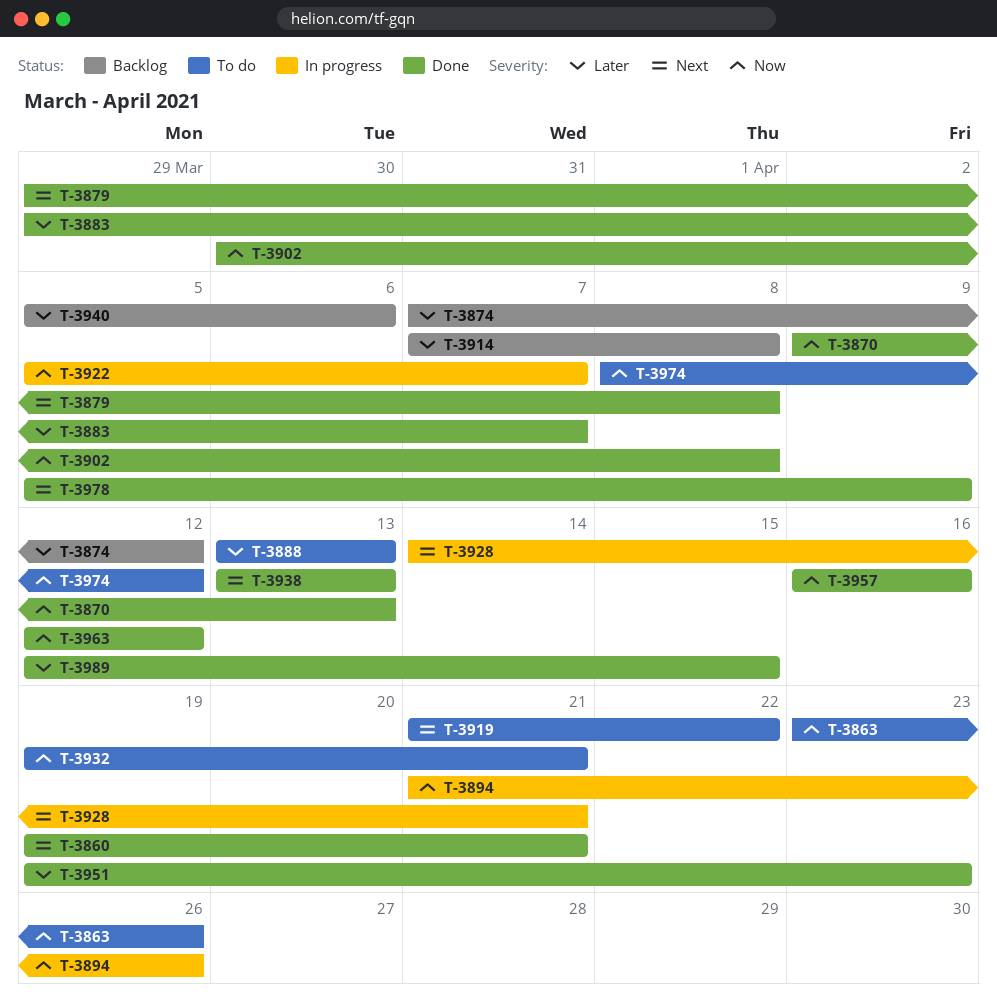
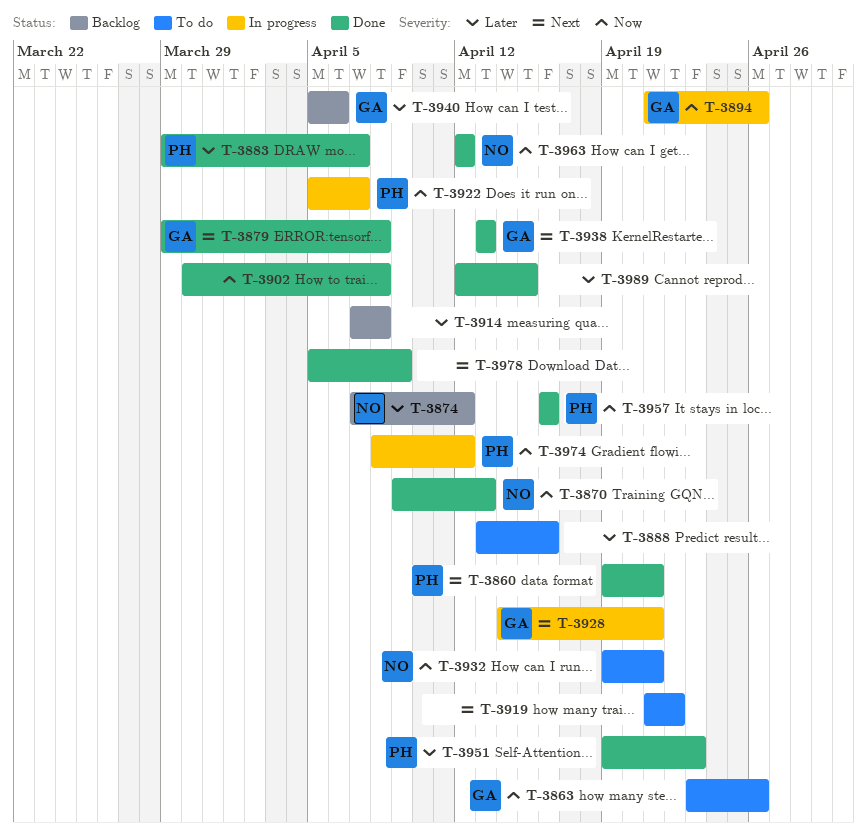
T-3888, due: Apr 13 -> Apr 16
T-3974, status: To do -> In progress

